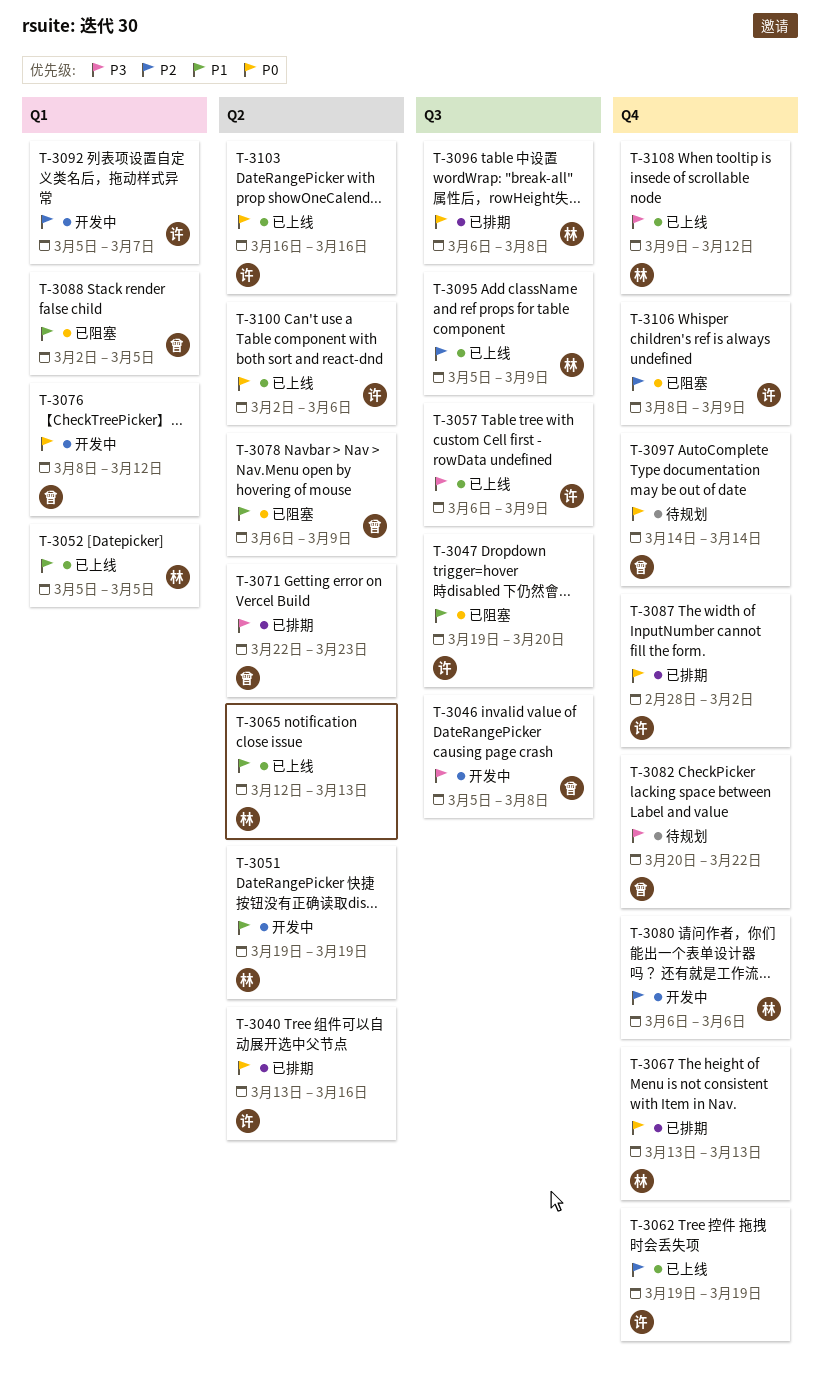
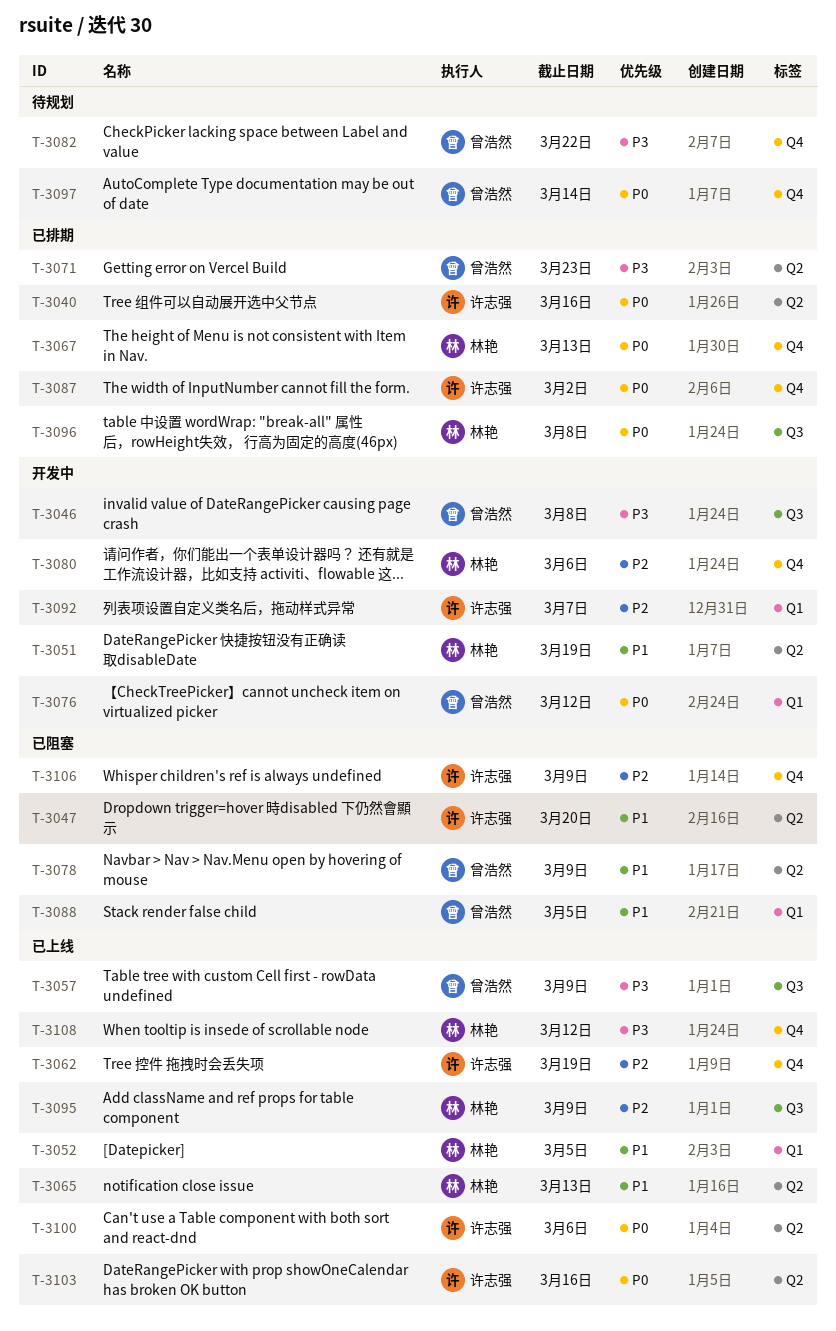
T-3047, label: Q3 -> Q2
T-3057, owner: 许志强 -> 曾浩然

